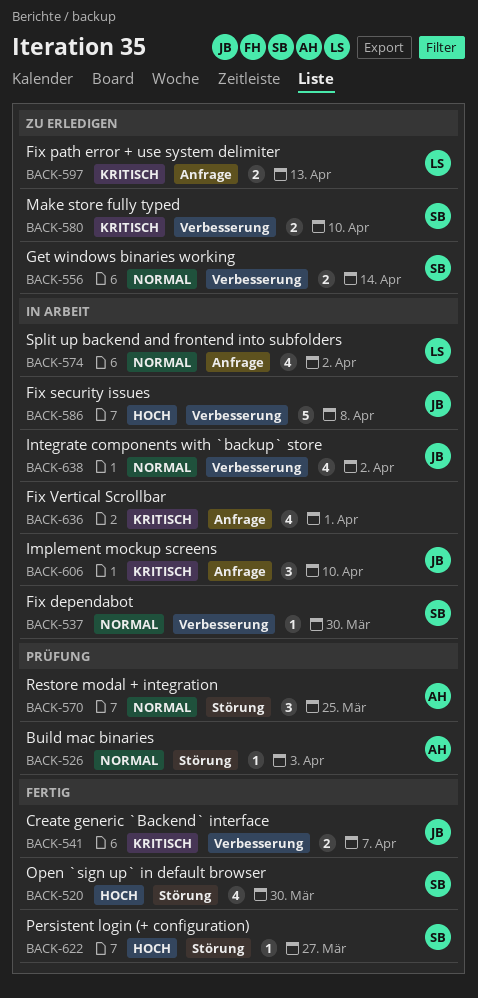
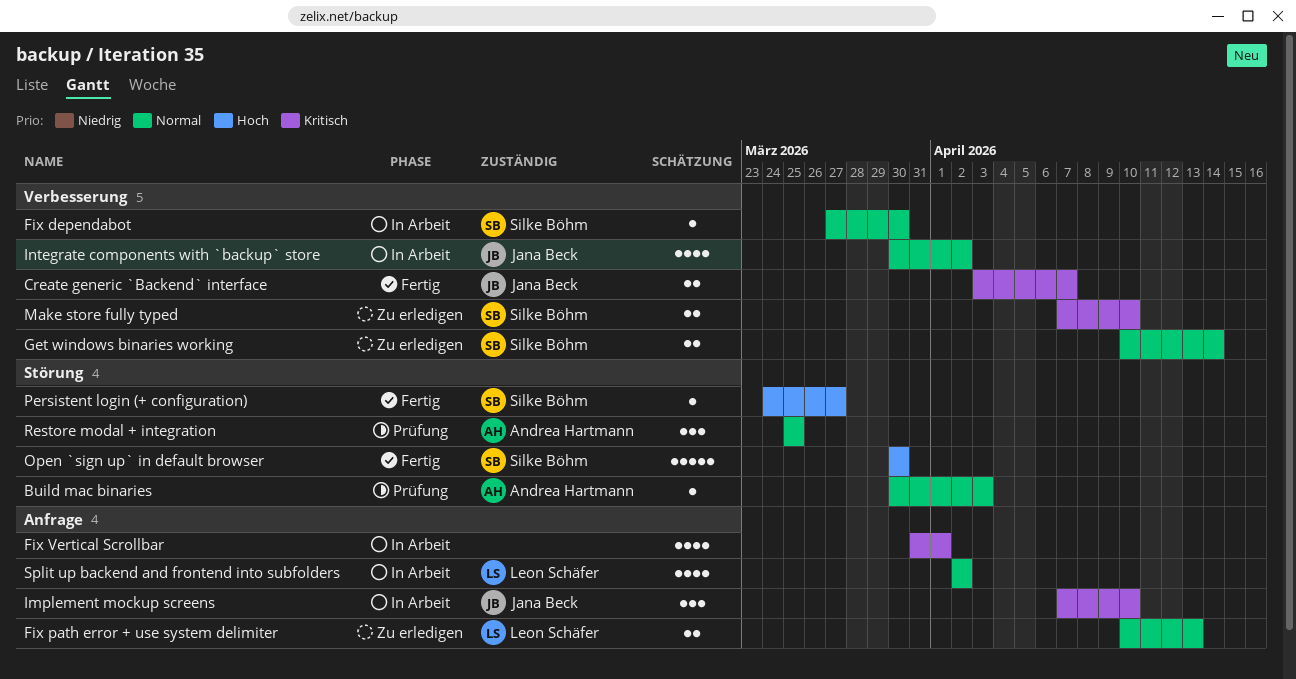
Fix path error + use system delimiter, priority: Kritisch -> Normal
Fix security issues: present -> none
Open `sign up` in default browser, estimate: 4 -> 5

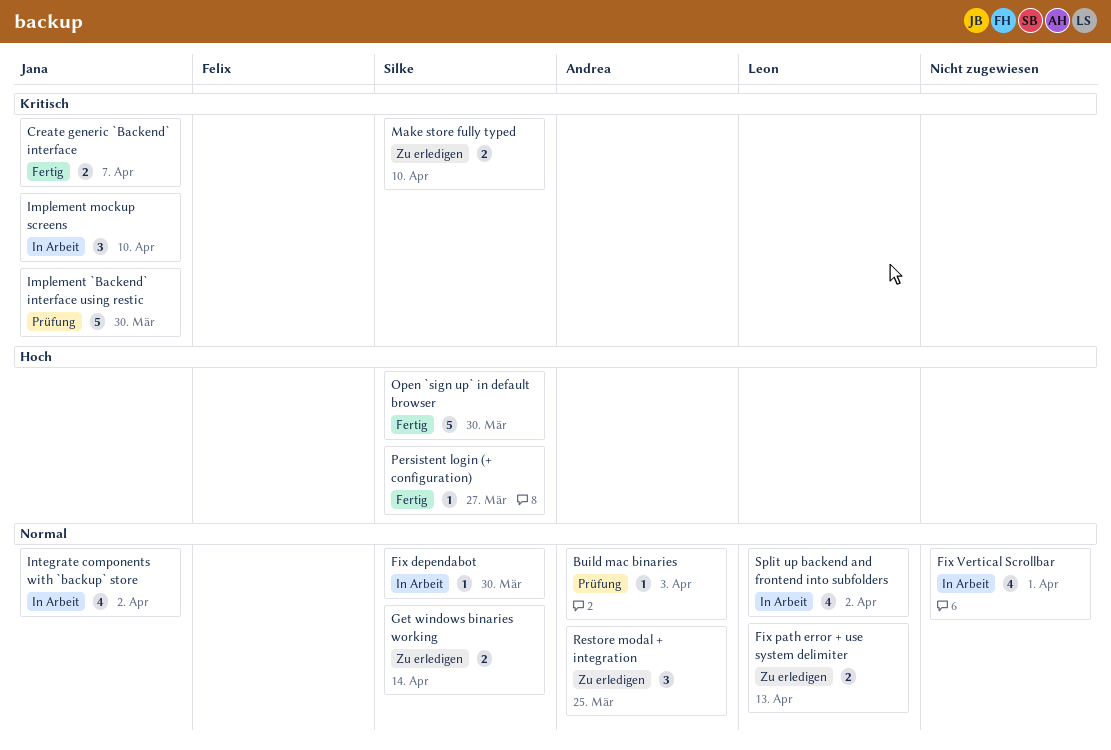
Fix Vertical Scrollbar, priority: Kritisch -> Normal
Implement `Backend` interface using restic: none -> present
Restore modal + integration, status: Prüfung -> Zu erledigen

